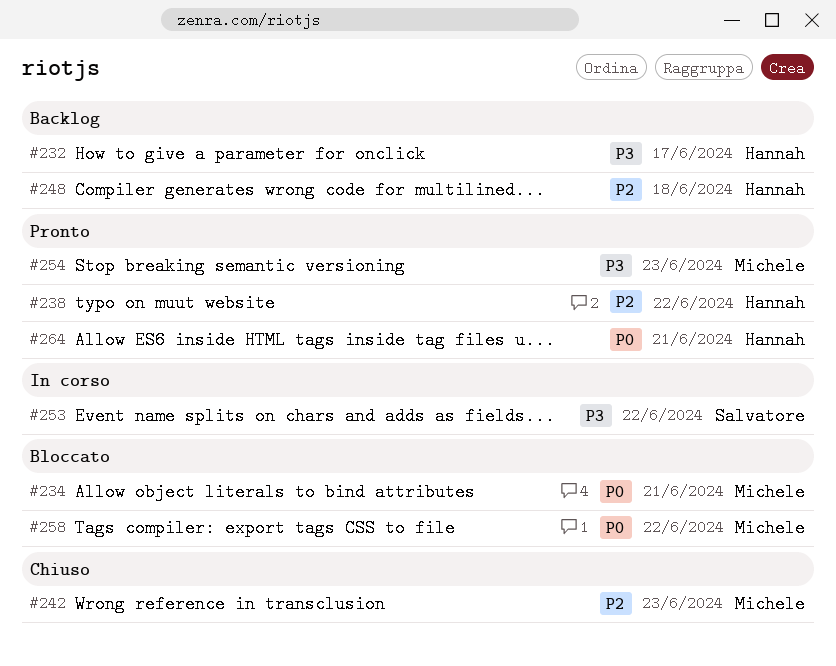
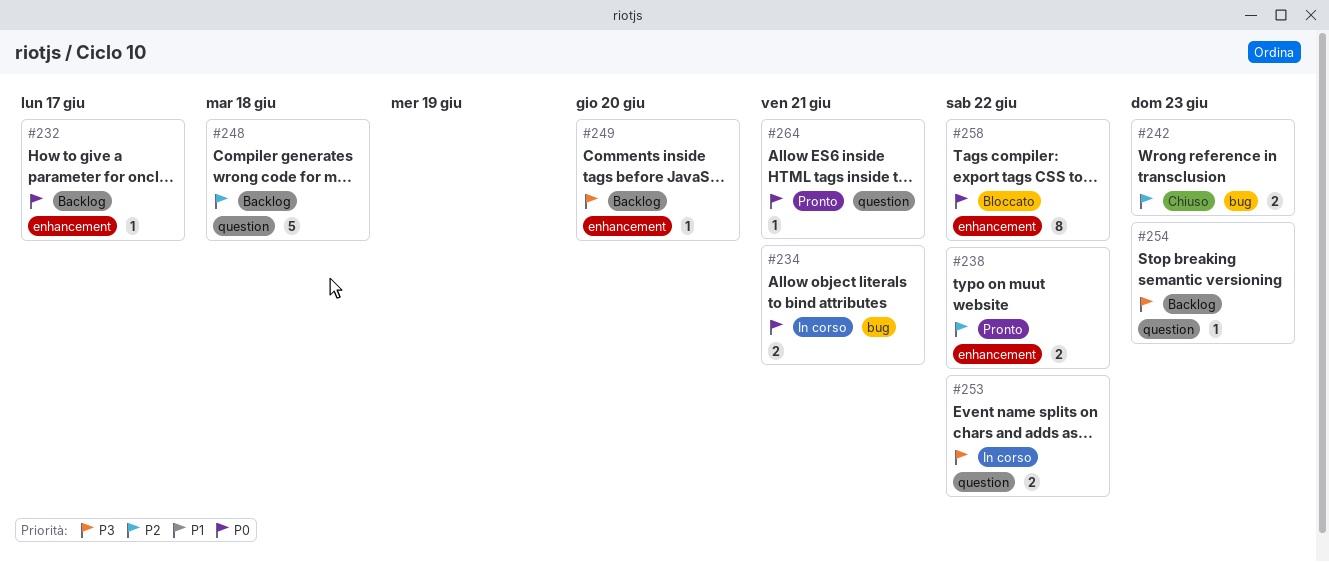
#232, priority: P3 -> P0
#234, status: Bloccato -> In corso
#249: none -> present
#254, status: Pronto -> Backlog

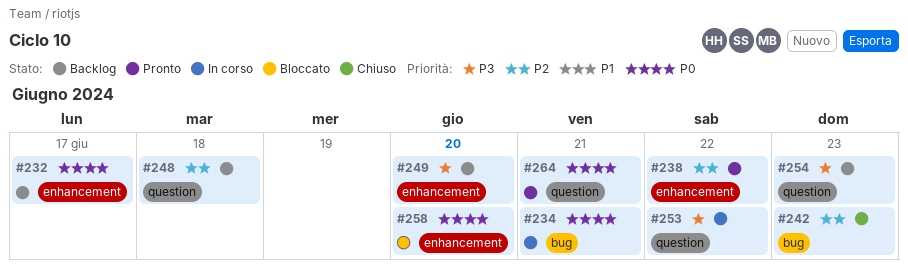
#258, due: Jun 22 -> Jun 20

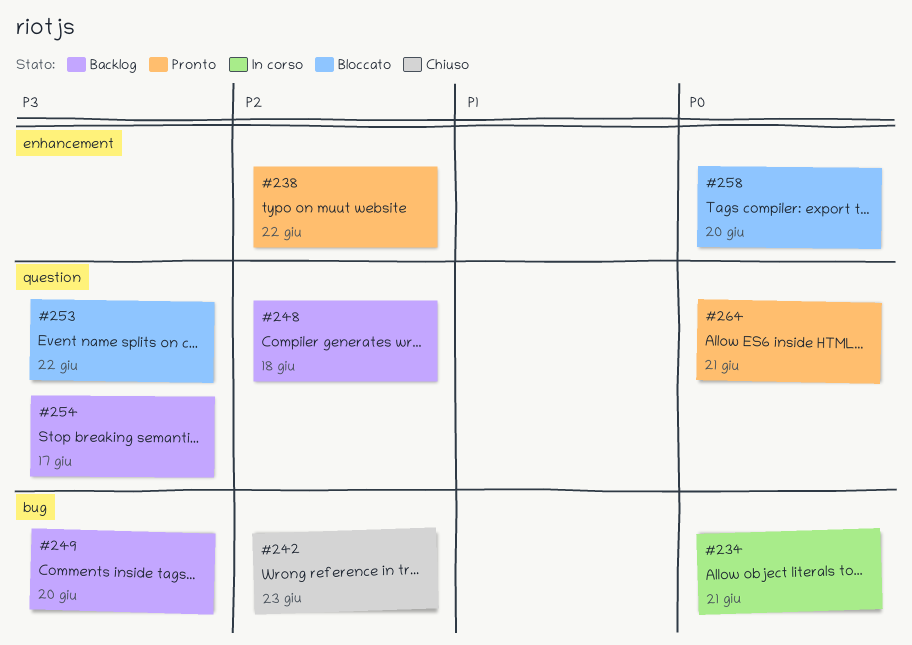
#232: present -> none
#249, label: enhancement -> bug
#253, status: In corso -> Bloccato
#254, due: Jun 23 -> Jun 17

